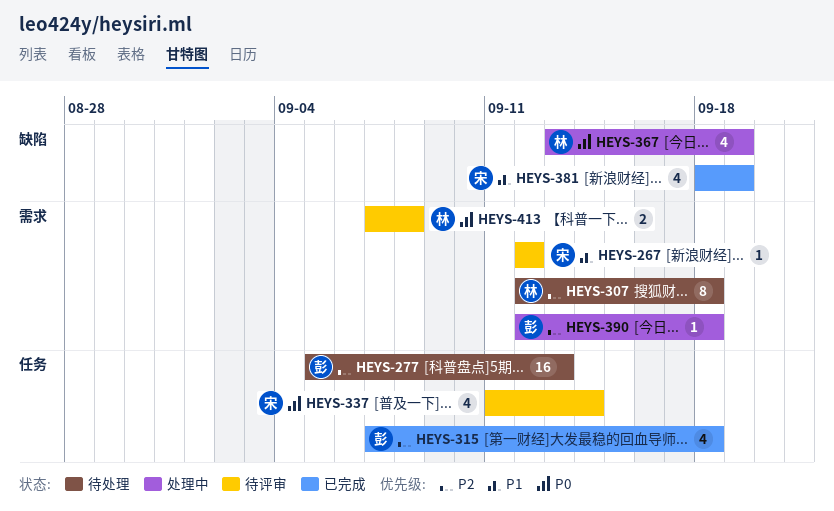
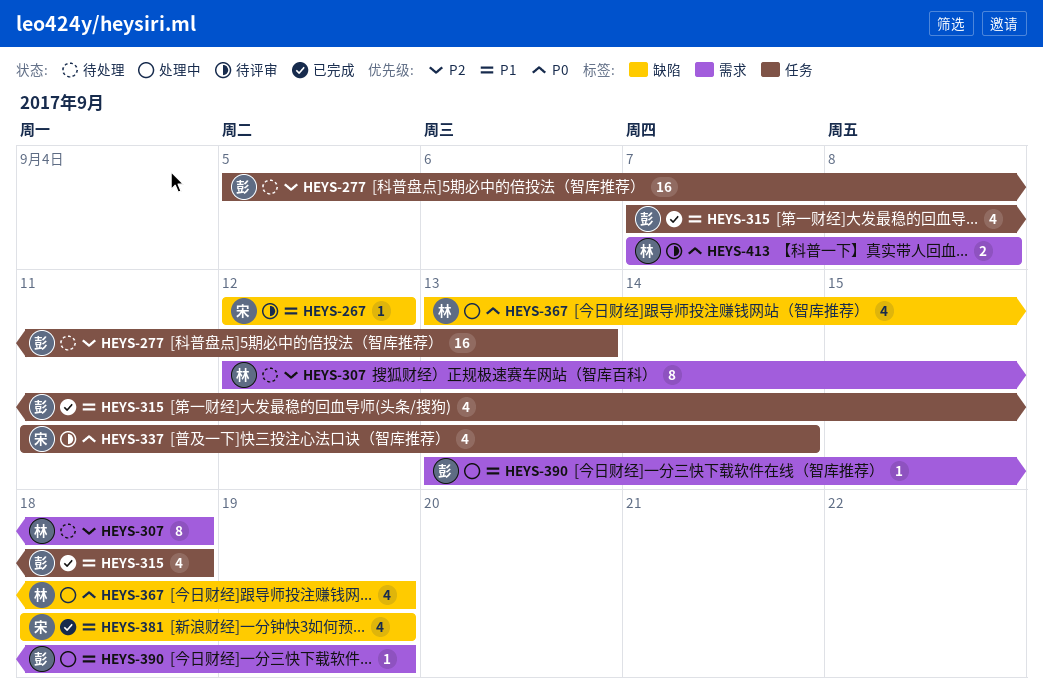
HEYS-267, label: 需求 -> 缺陷
HEYS-315, priority: P2 -> P1
HEYS-390, priority: P2 -> P1
HEYS-390, start: Sep 12 -> Sep 13
HEYS-390, due: Sep 18 -> Sep 19

